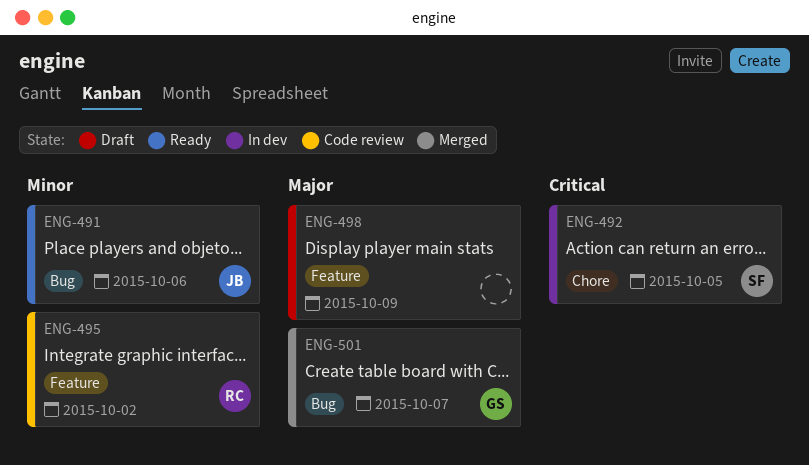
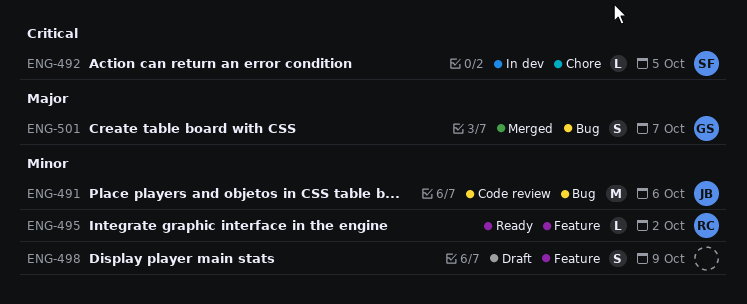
ENG-491, status: Ready -> Code review
ENG-495, status: Code review -> Ready
ENG-498, priority: Major -> Minor

